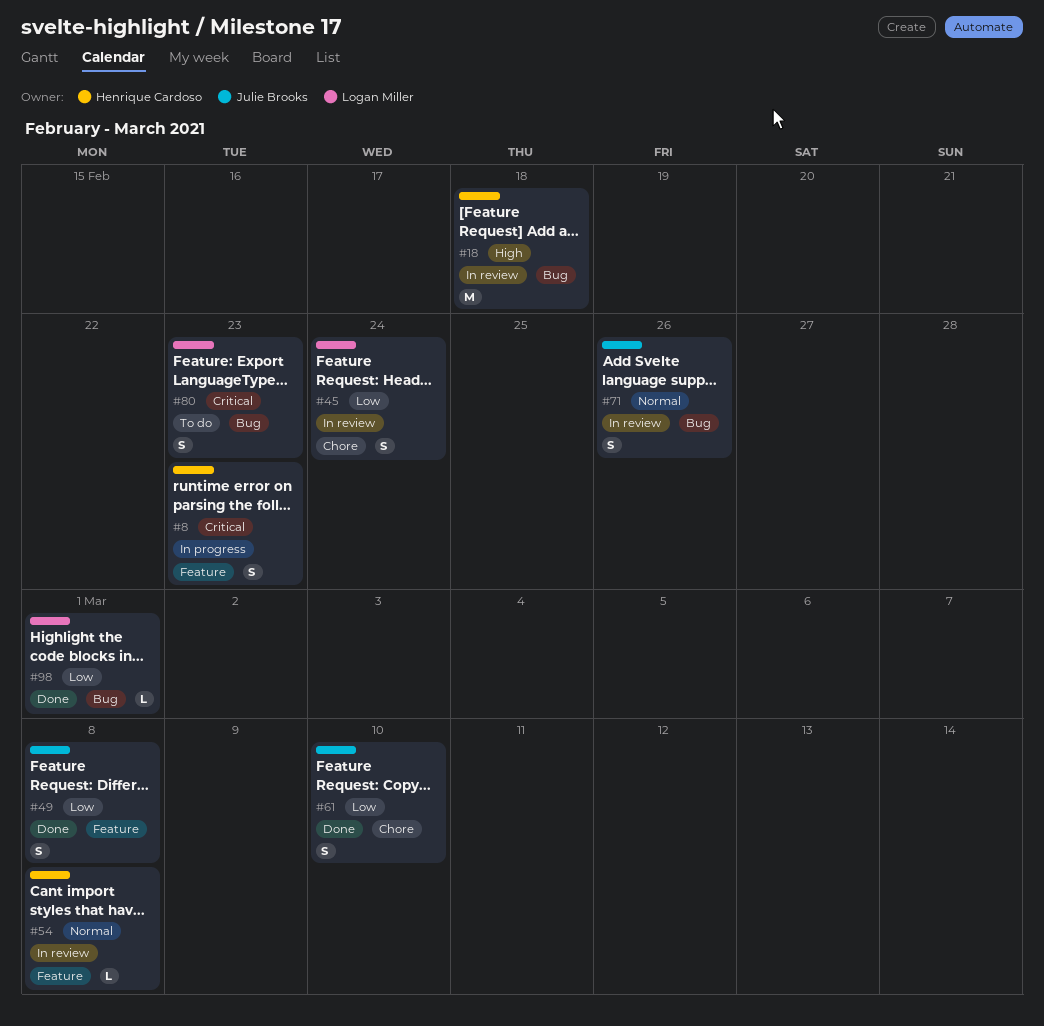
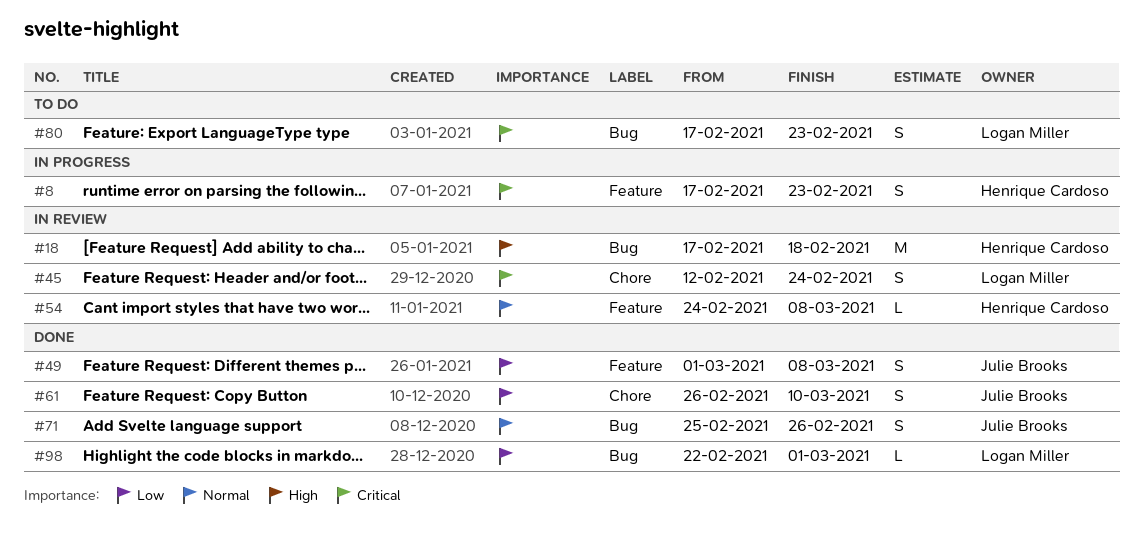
#45, priority: Low -> Critical
#71, status: In review -> Done

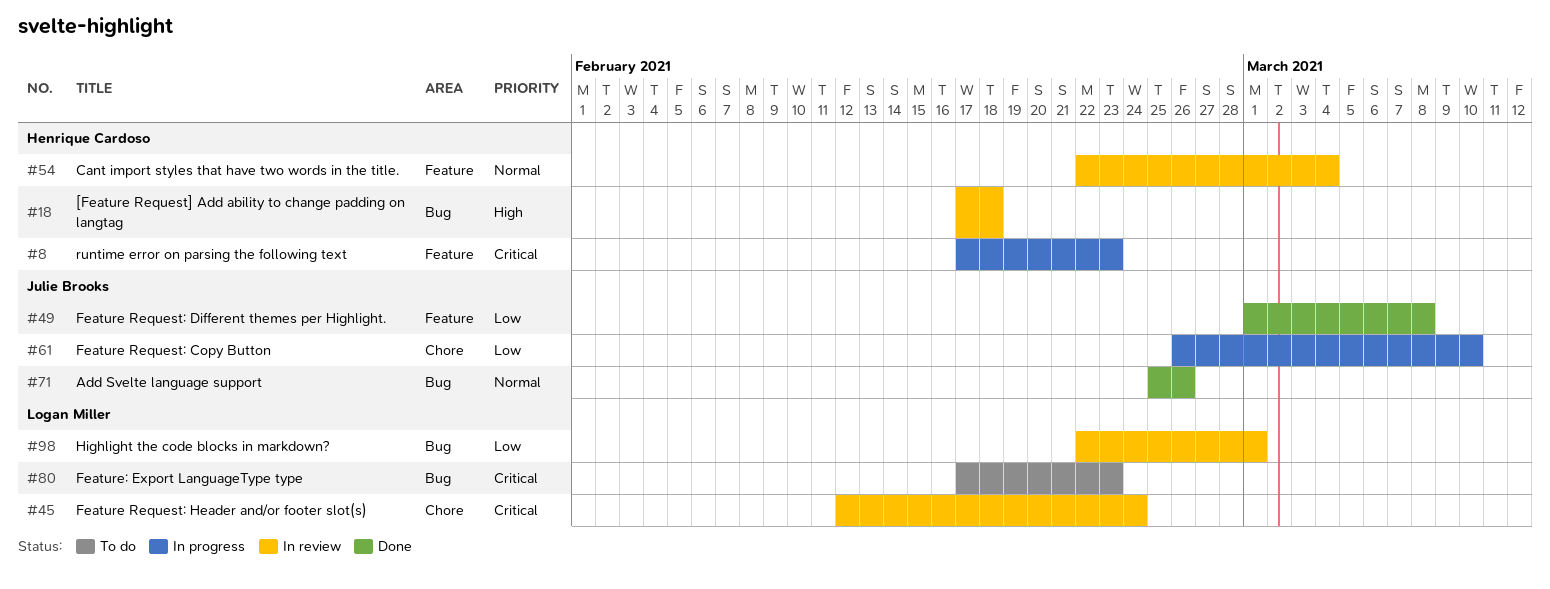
#54, start: Feb 24 -> Feb 22
#54, due: Mar 8 -> Mar 4
#61, status: Done -> In progress
#98, status: Done -> In review

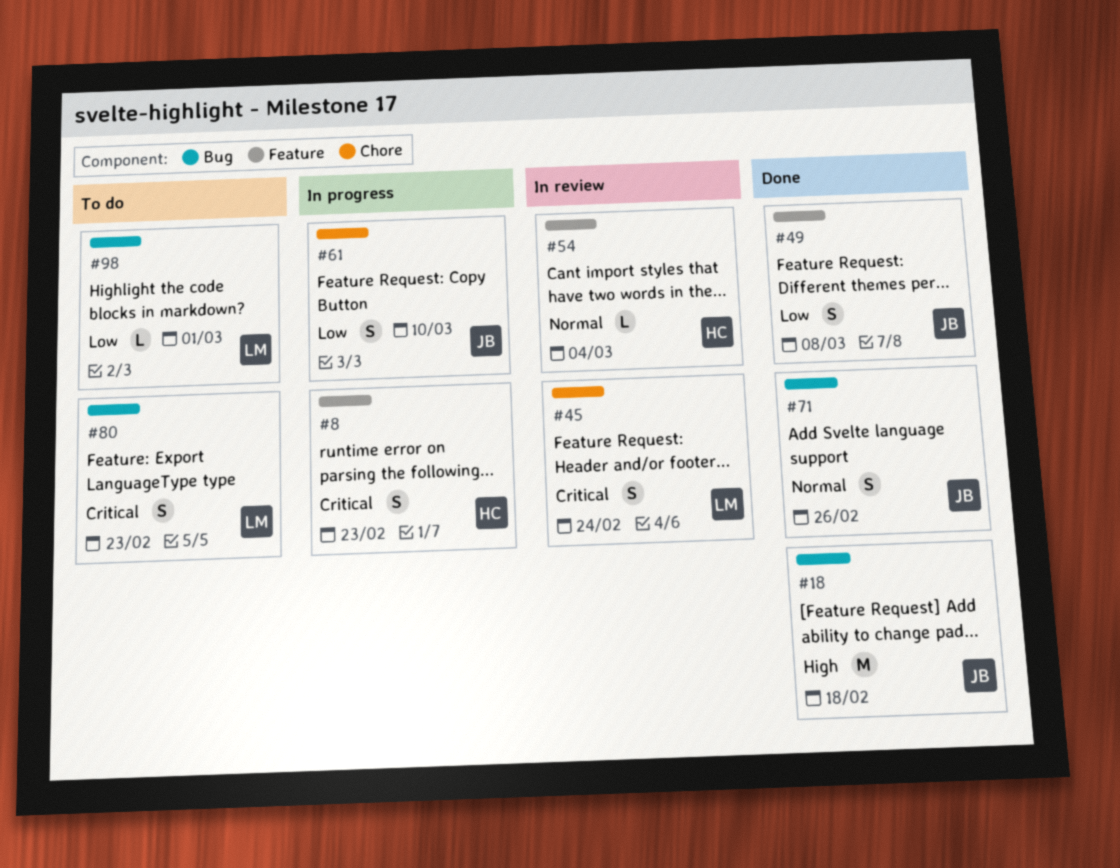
#18, status: In review -> Done
#18, owner: Henrique Cardoso -> Julie Brooks
#98, status: In review -> To do

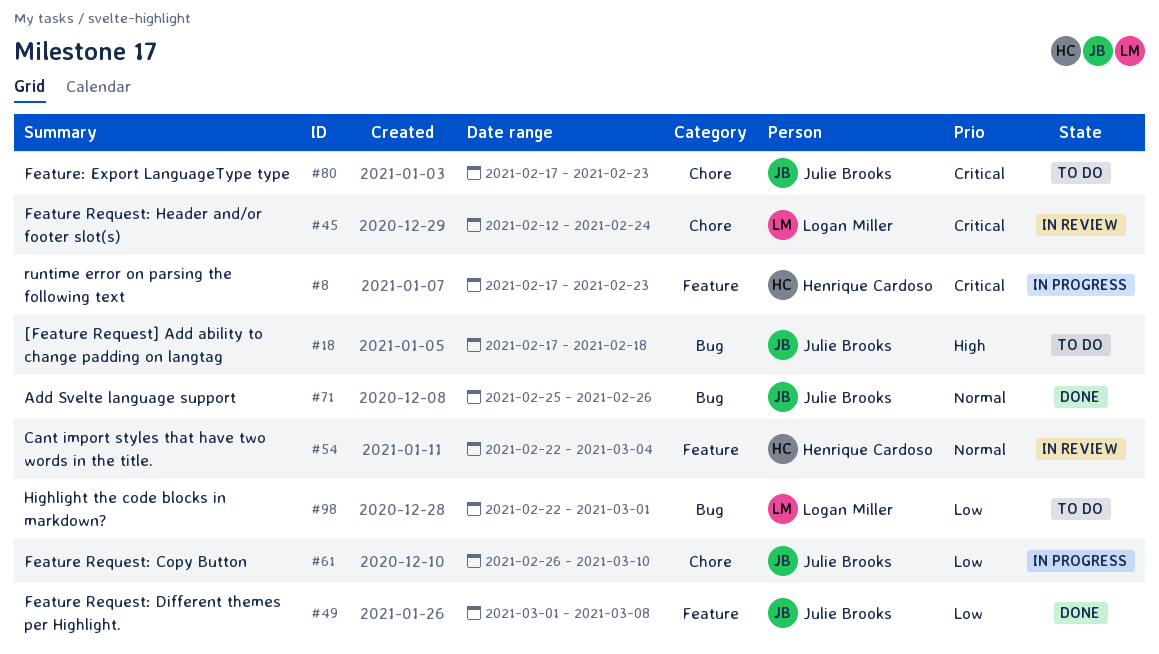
#18, status: Done -> To do
#80, owner: Logan Miller -> Julie Brooks
#80, label: Bug -> Chore

